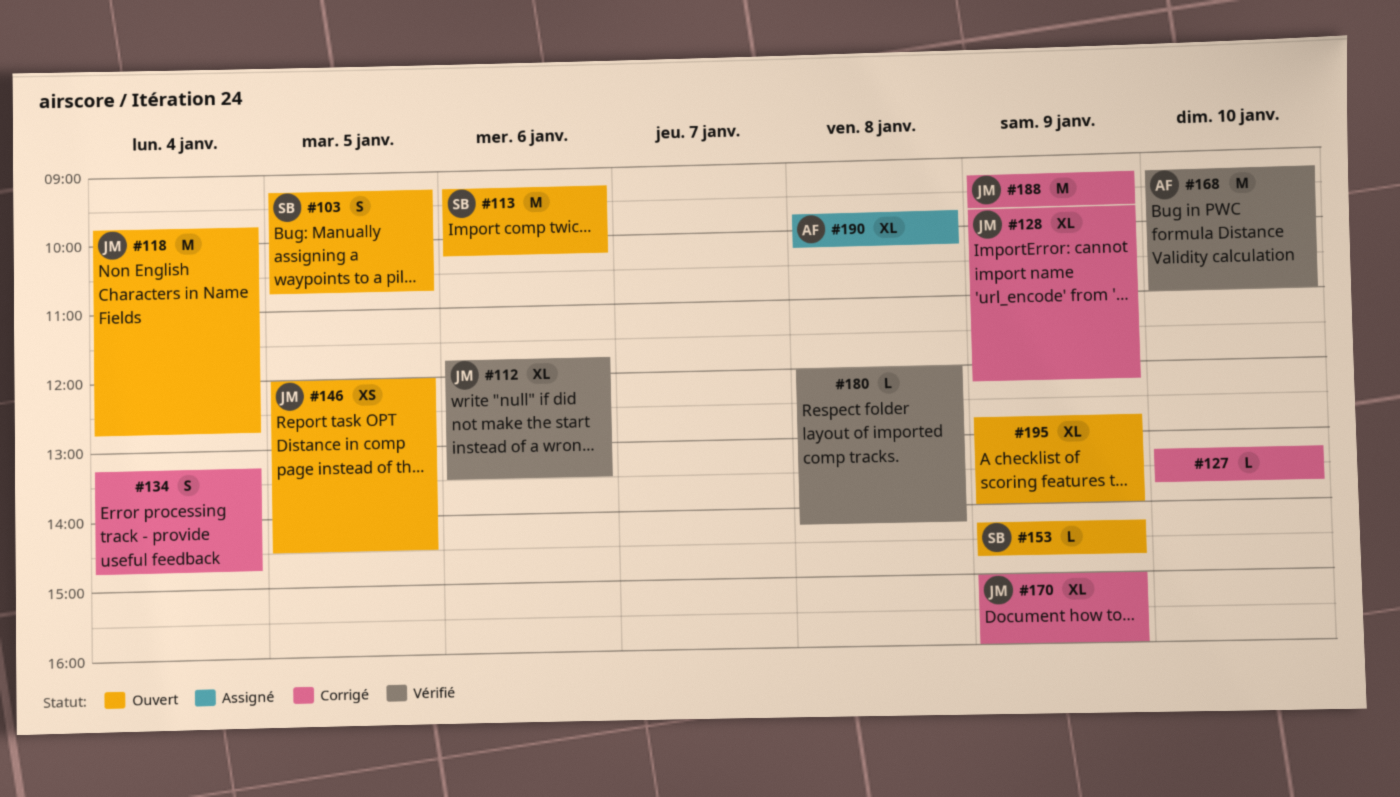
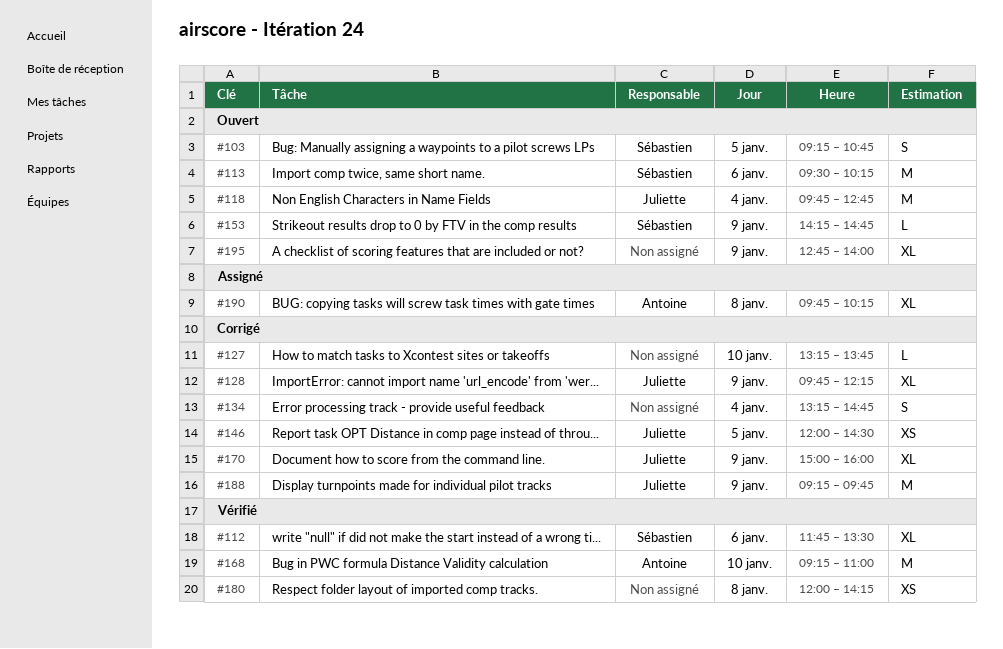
#112, owner: Juliette -> Sébastien
#113, begins: 09:15 -> 09:30
#146, status: Ouvert -> Corrigé
#180, estimate: L -> XS

